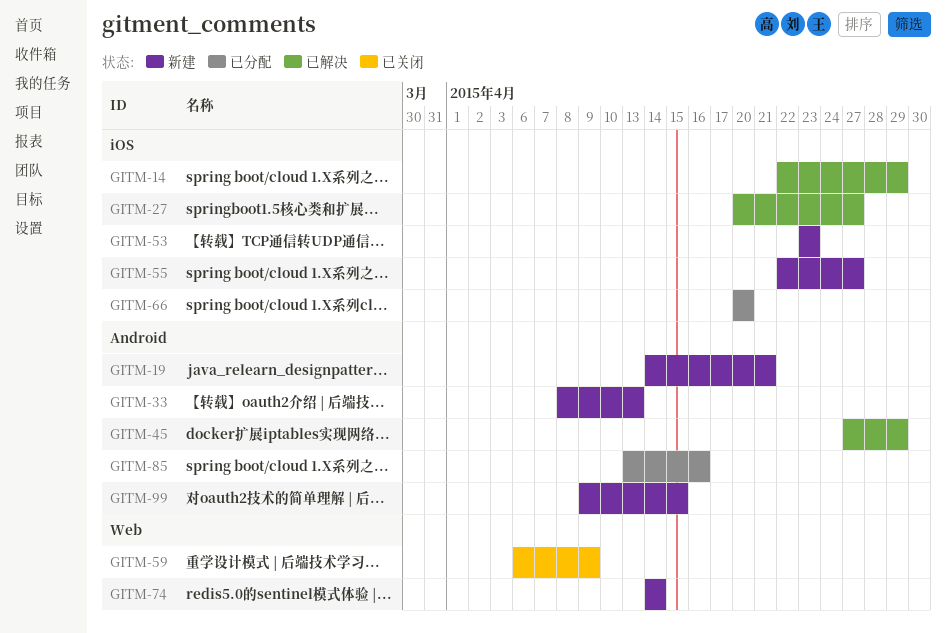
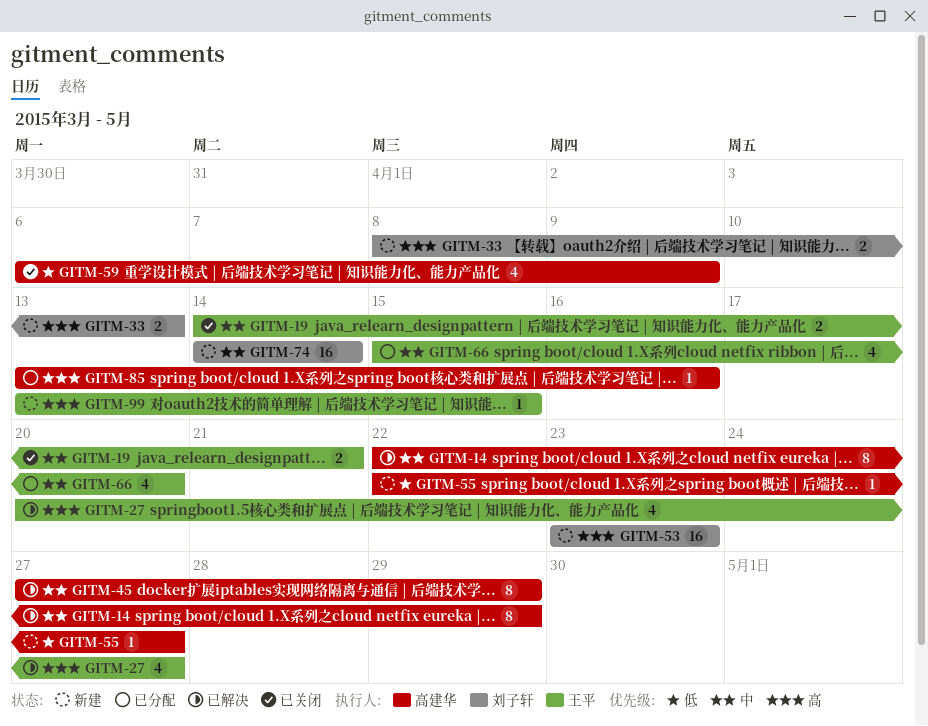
GITM-19, status: 新建 -> 已关闭
GITM-66, start: Apr 20 -> Apr 15
GITM-99, start: Apr 9 -> Apr 13

